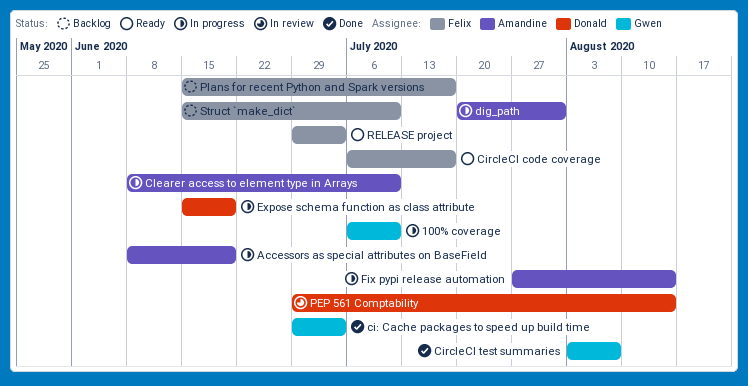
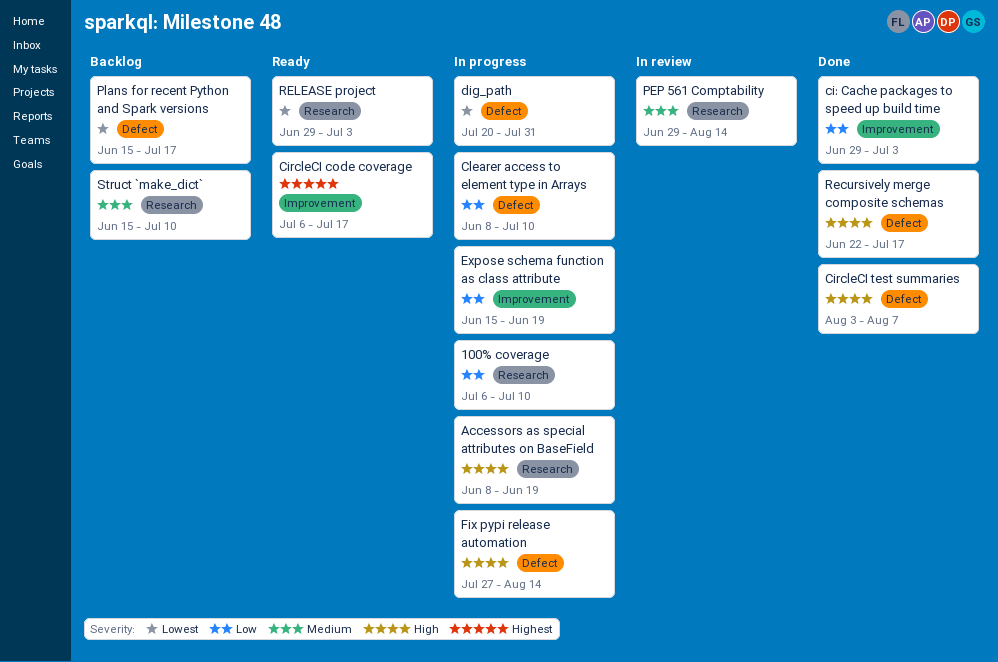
Recursively merge composite schemas: none -> present

